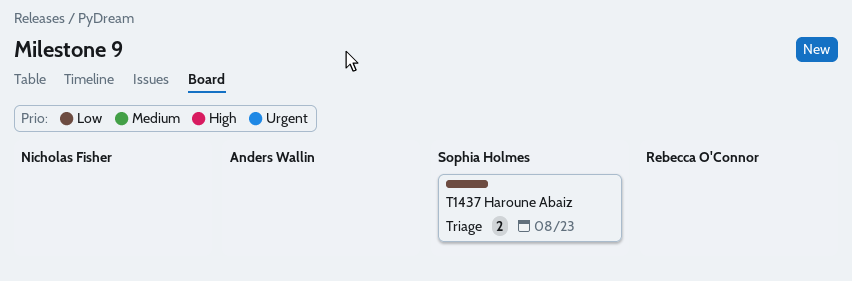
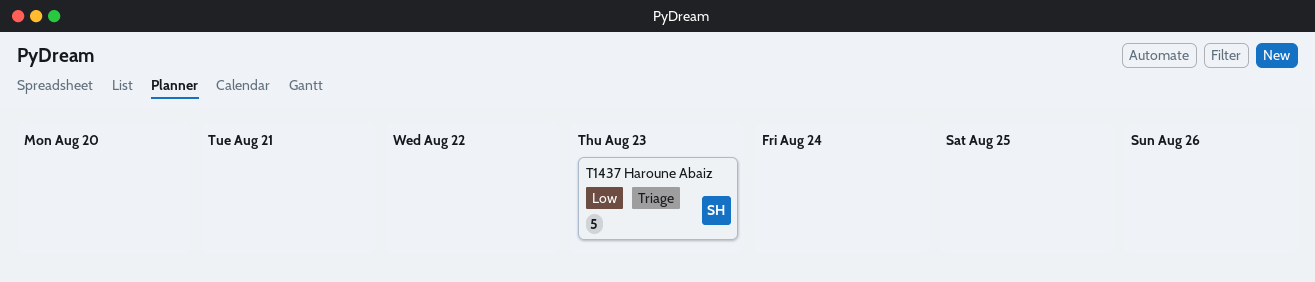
T1437, estimate: 2 -> 5

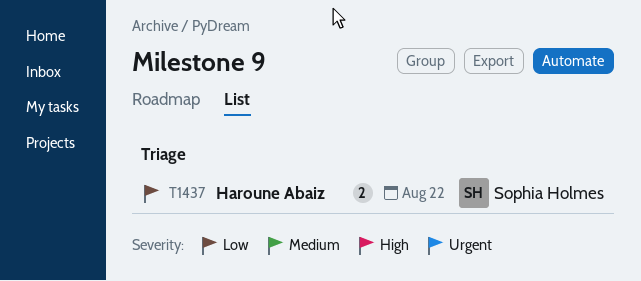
T1437, estimate: 5 -> 2
T1437, due: Aug 23 -> Aug 22

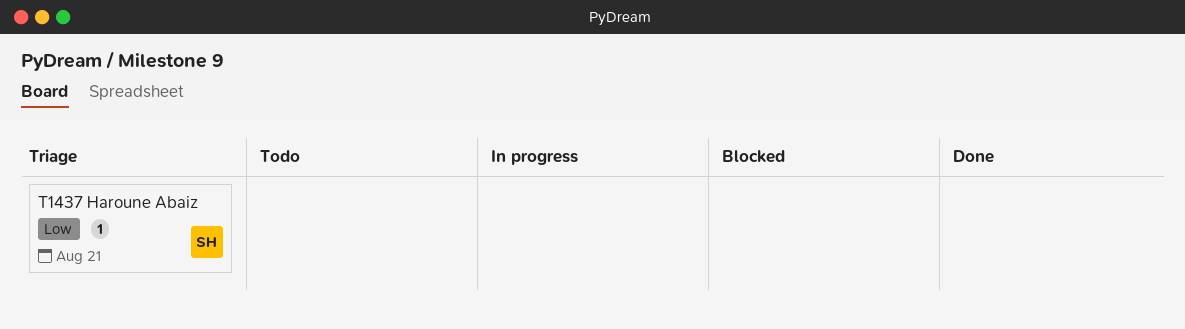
T1437, estimate: 2 -> 1
T1437, due: Aug 22 -> Aug 21

